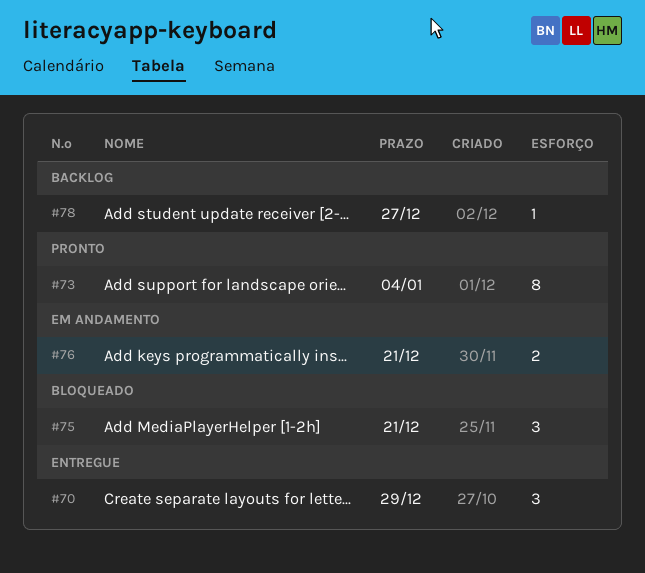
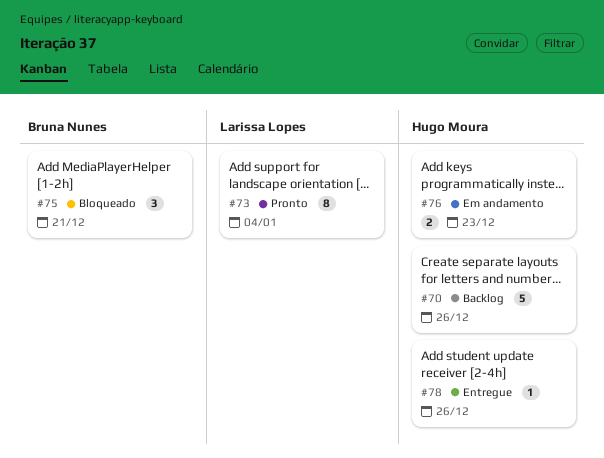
#70, status: Entregue -> Backlog
#70, estimate: 3 -> 5
#70, due: Dec 29 -> Dec 26
#76, due: Dec 21 -> Dec 23
#78, status: Backlog -> Entregue
#78, due: Dec 27 -> Dec 26

